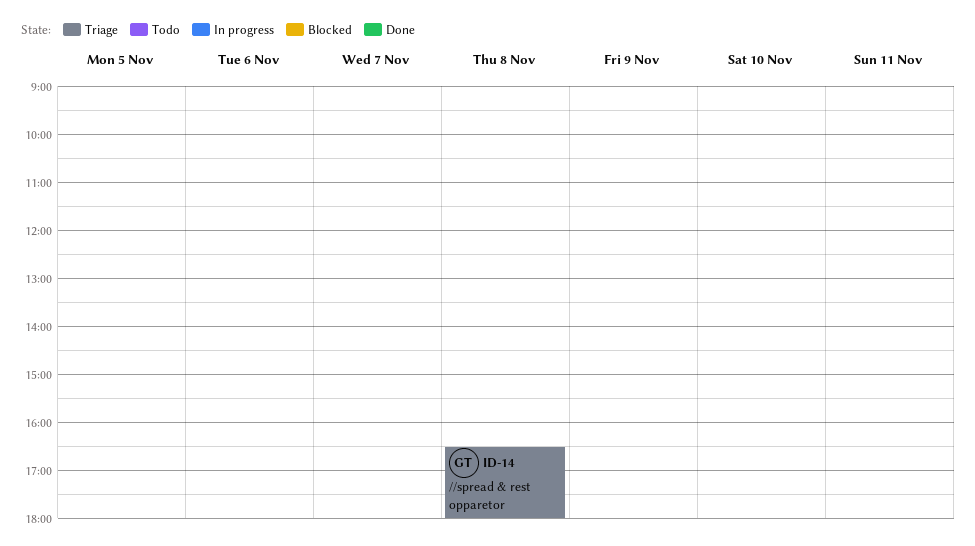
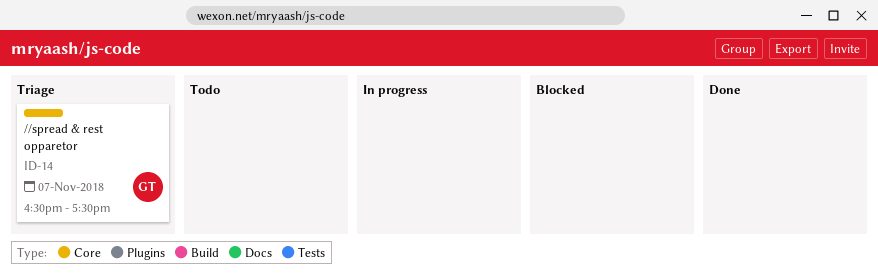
ID-14, day: Nov 8 -> Nov 7
ID-14, ends: 18:00 -> 17:30

